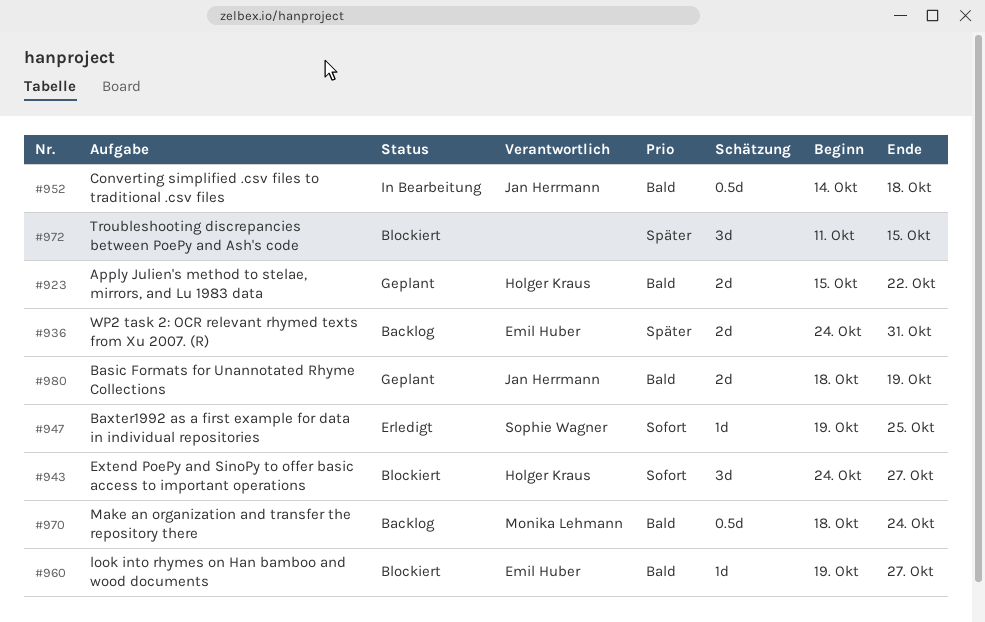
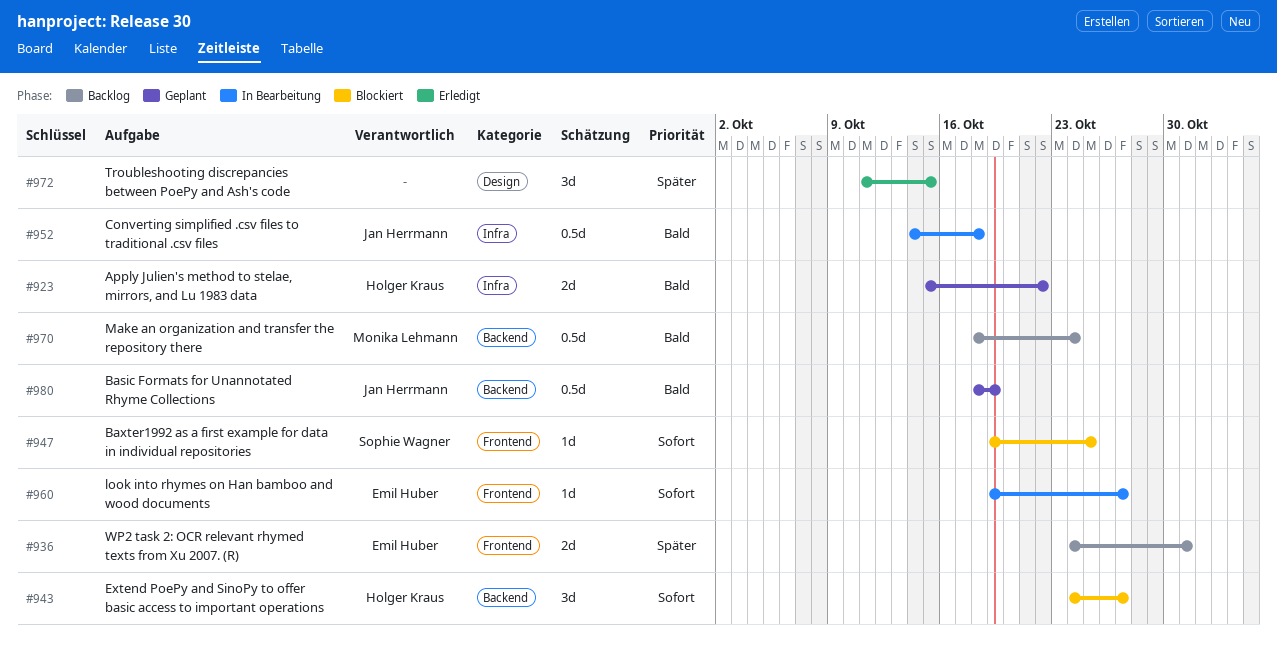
#947, status: Erledigt -> Blockiert
#960, status: Blockiert -> In Bearbeitung
#960, priority: Bald -> Sofort
#972, status: Blockiert -> Erledigt
#980, estimate: 2d -> 0.5d

